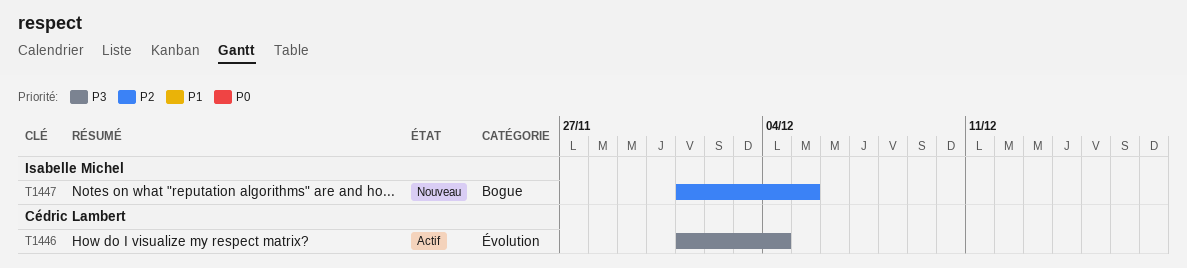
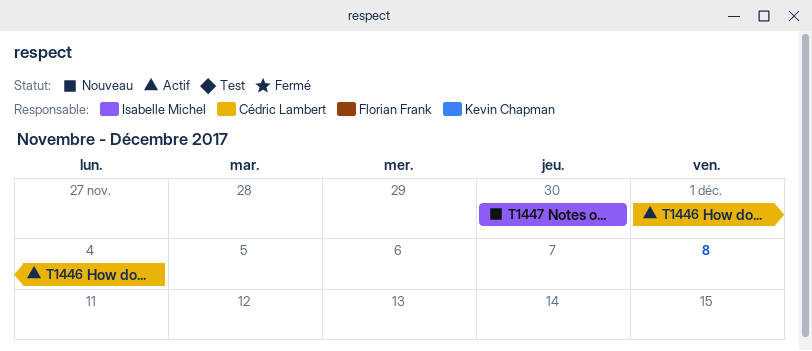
T1447, start: Dec 1 -> Nov 30
T1447, due: Dec 5 -> Nov 30

